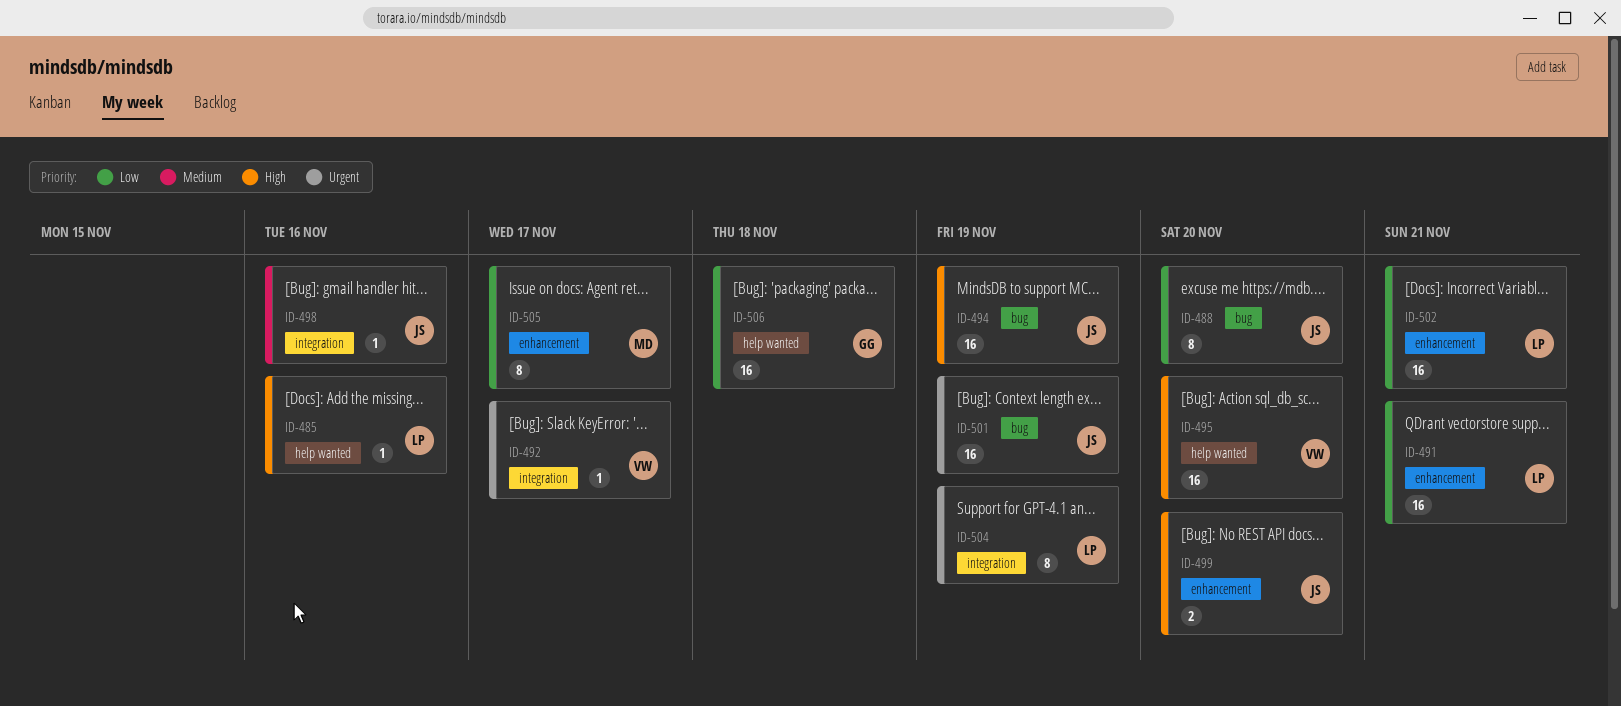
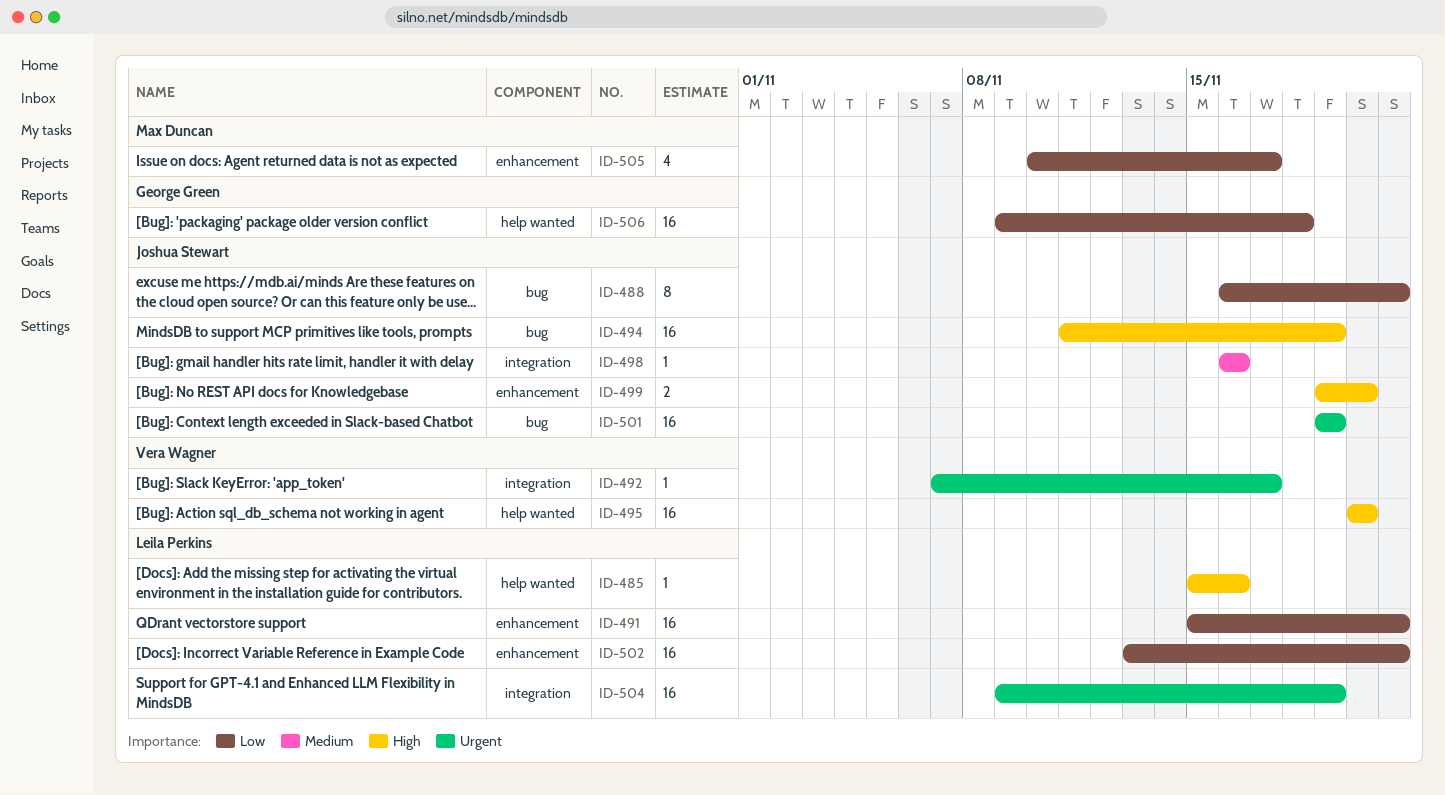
ID-488, due: Nov 20 -> Nov 21
ID-504, estimate: 8 -> 16
ID-505, estimate: 8 -> 4

